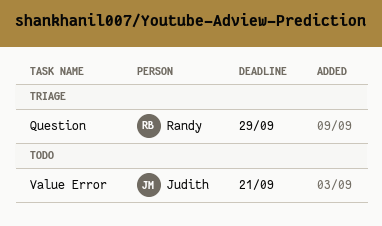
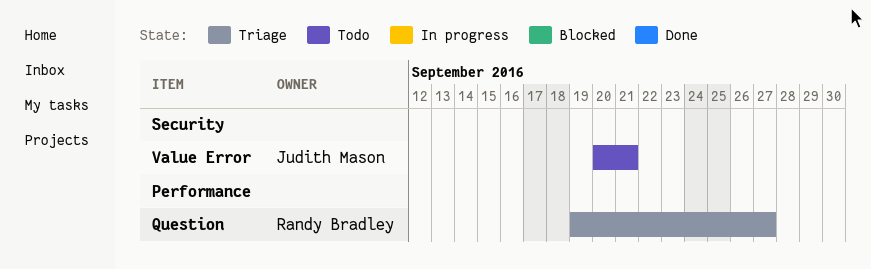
Question, due: Sep 29 -> Sep 27

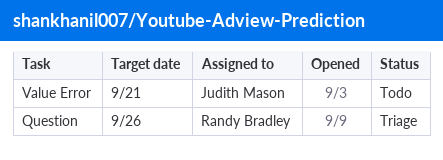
Question, due: Sep 27 -> Sep 26

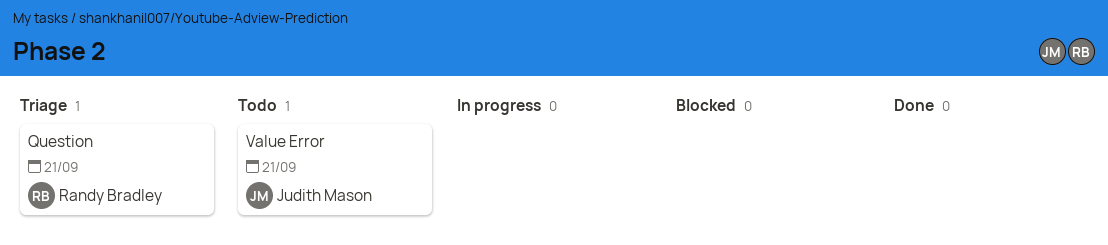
Question, due: Sep 26 -> Sep 21

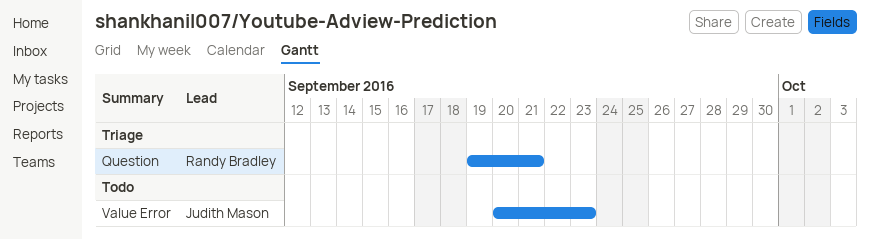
Value Error, due: Sep 21 -> Sep 23

